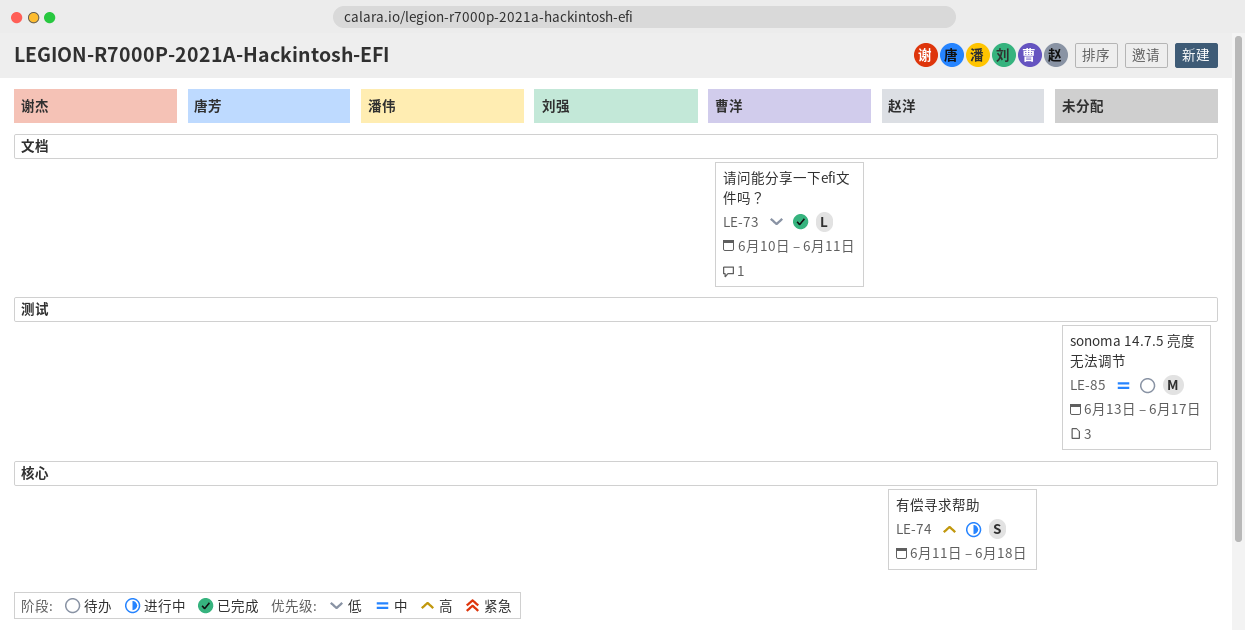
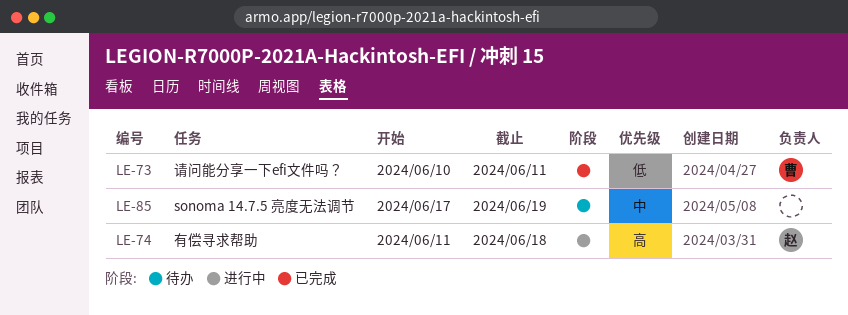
LE-85, start: Jun 13 -> Jun 17
LE-85, due: Jun 17 -> Jun 19

